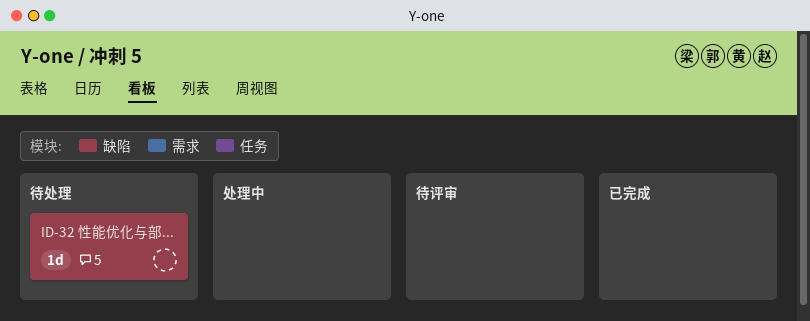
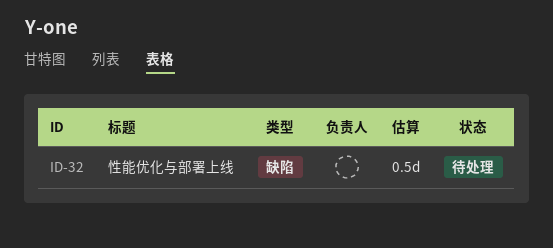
ID-32, estimate: 1d -> 0.5d

